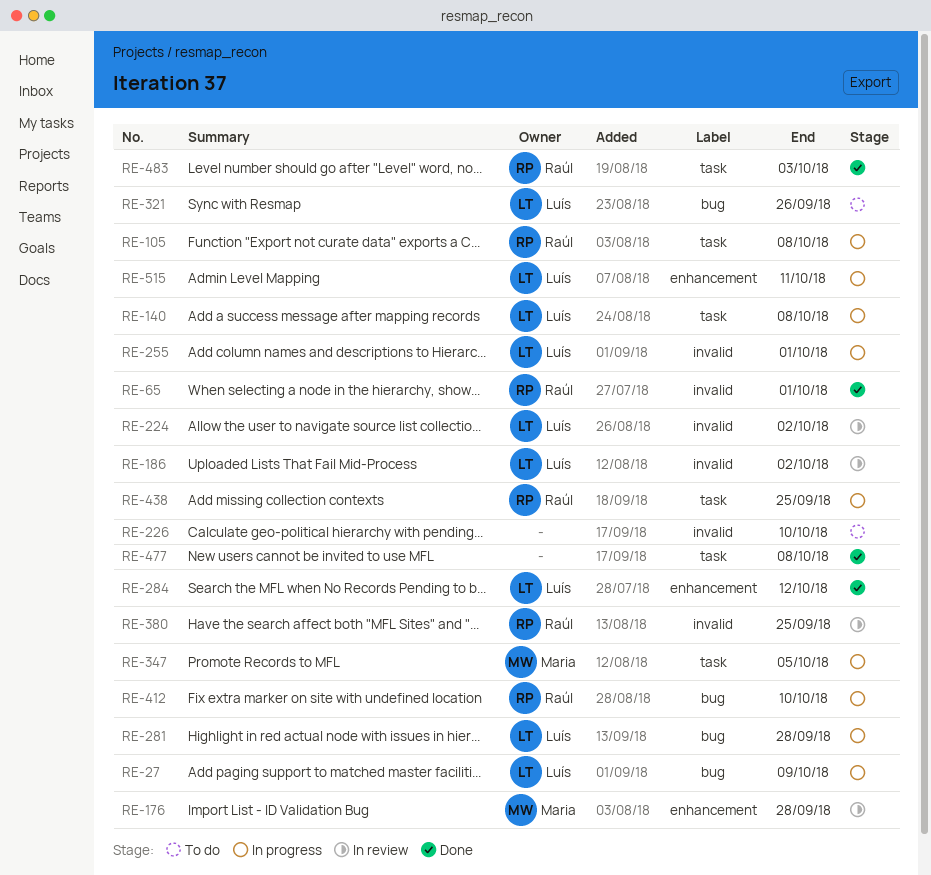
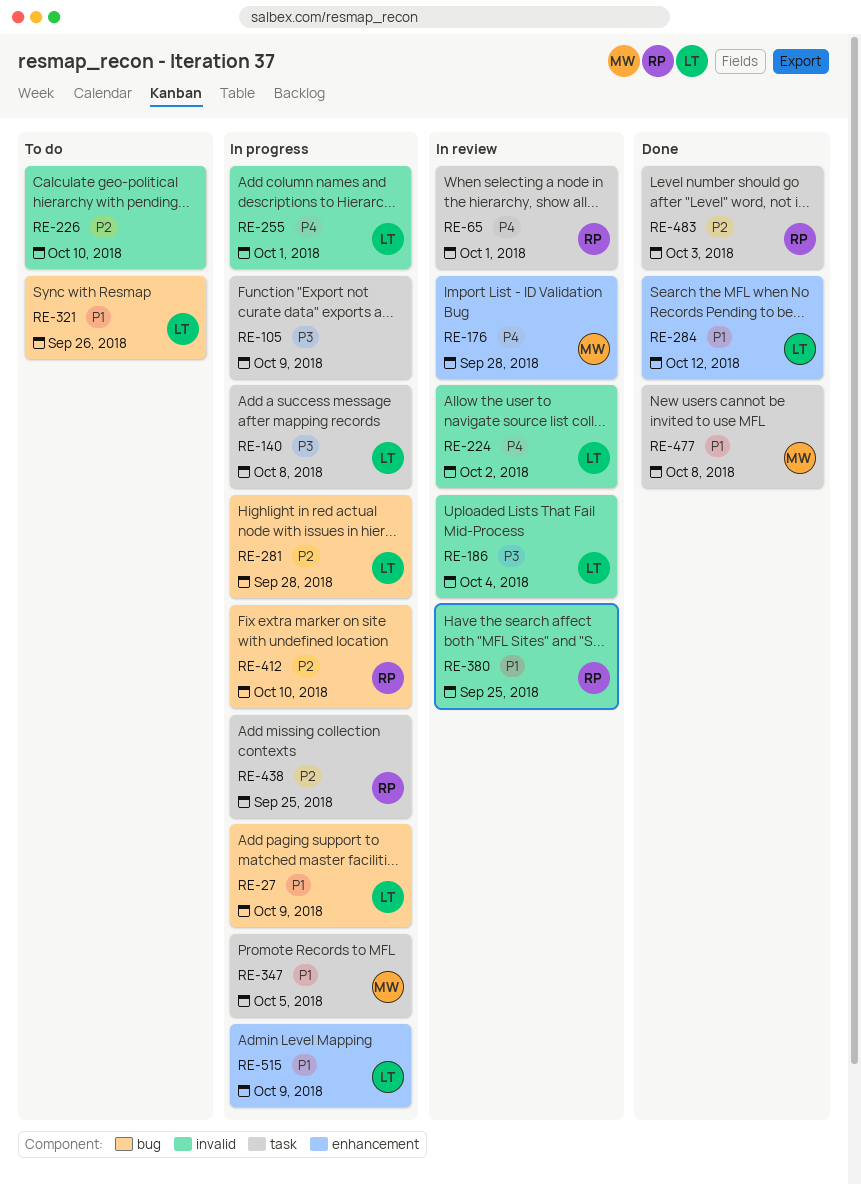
RE-65, status: Done -> In review
RE-65, label: invalid -> task
RE-105, owner: Raúl -> none
RE-105, due: Oct 8 -> Oct 9
RE-186, due: Oct 2 -> Oct 4
RE-477, owner: none -> Maria
RE-515, due: Oct 11 -> Oct 9

